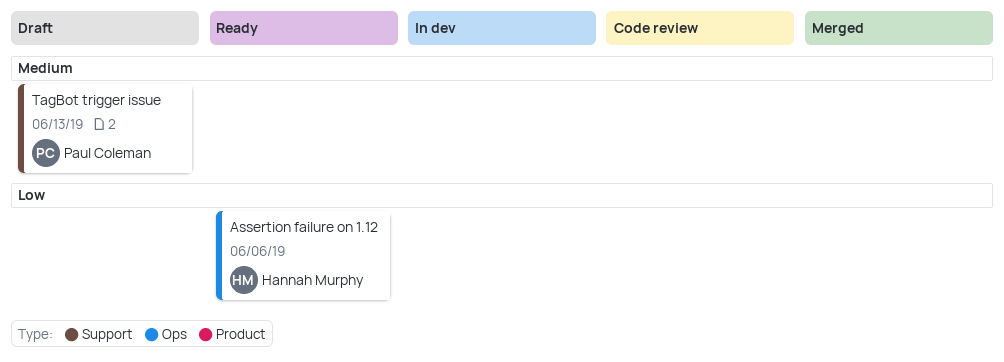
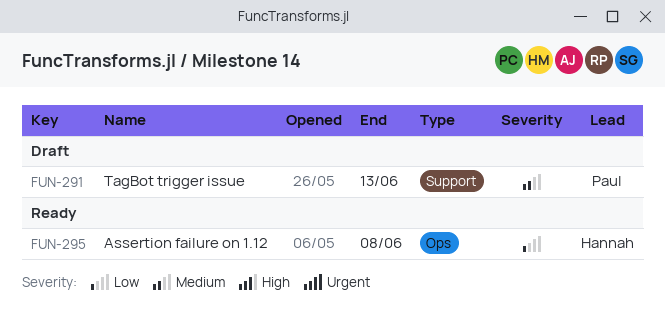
Assertion failure on 1.12, due: Jun 6 -> Jun 8

